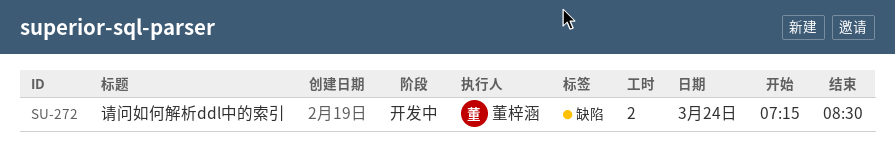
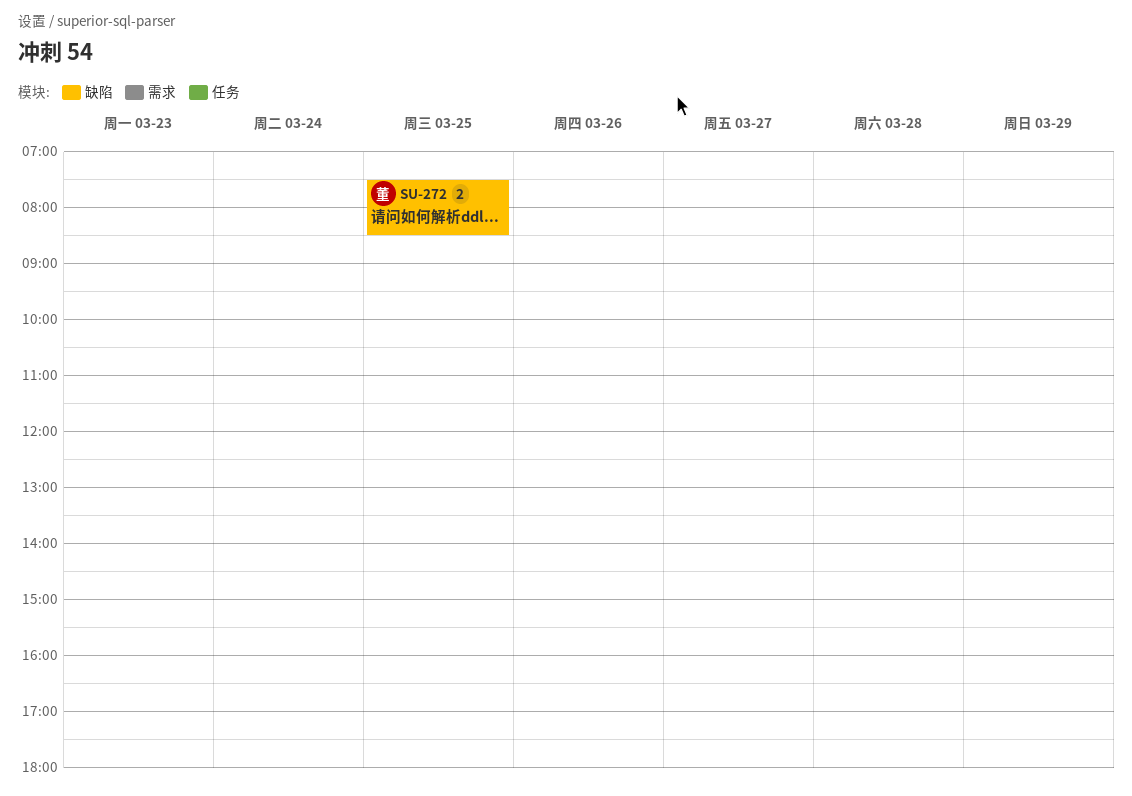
SU-272, day: Mar 24 -> Mar 25
SU-272, begins: 07:15 -> 07:30

